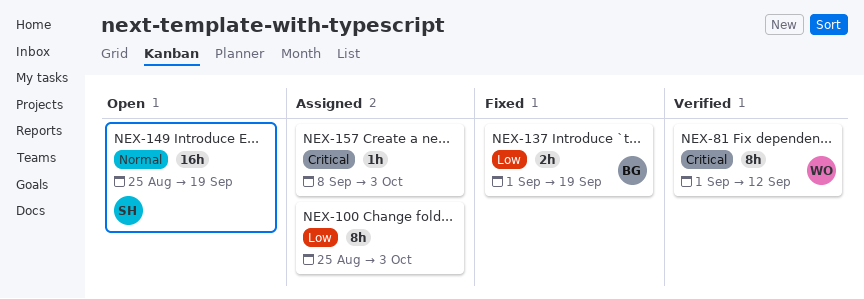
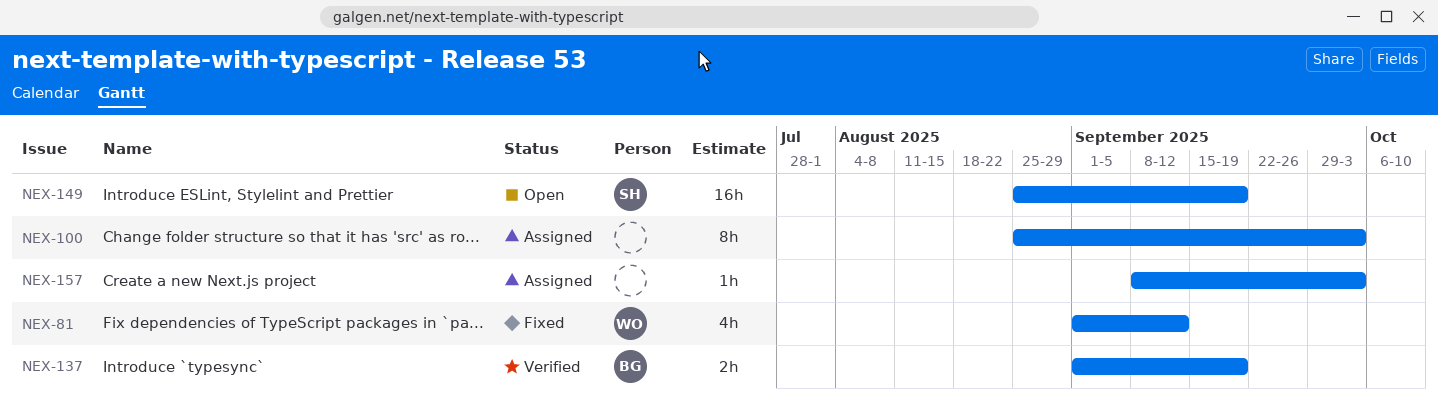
NEX-81, status: Verified -> Fixed
NEX-81, estimate: 8h -> 4h
NEX-137, status: Fixed -> Verified

